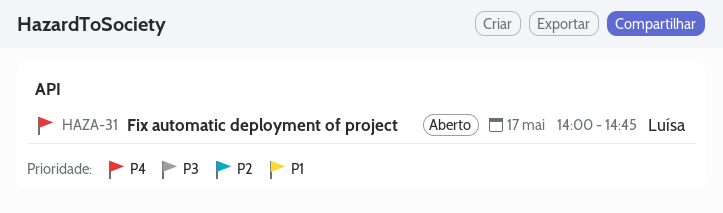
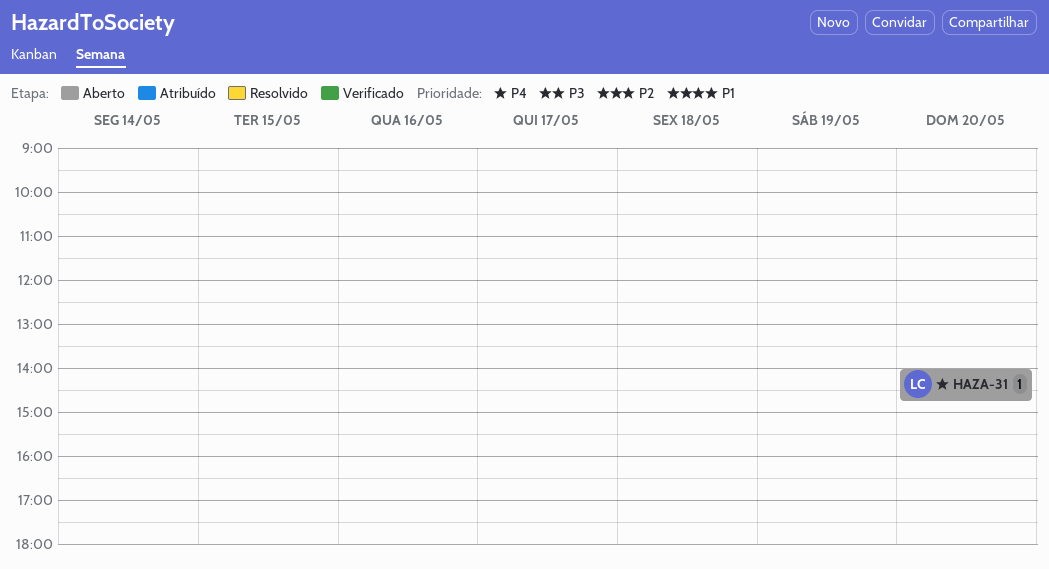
HAZA-31, day: May 17 -> May 20

